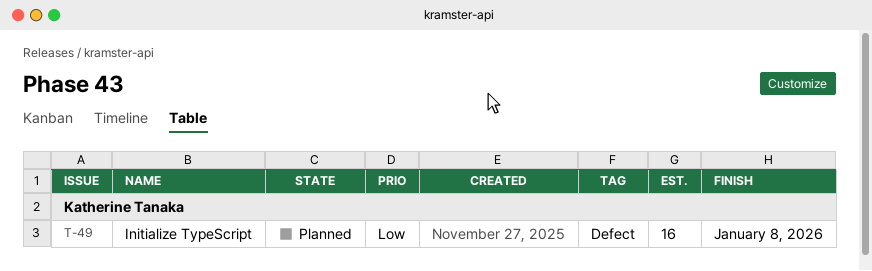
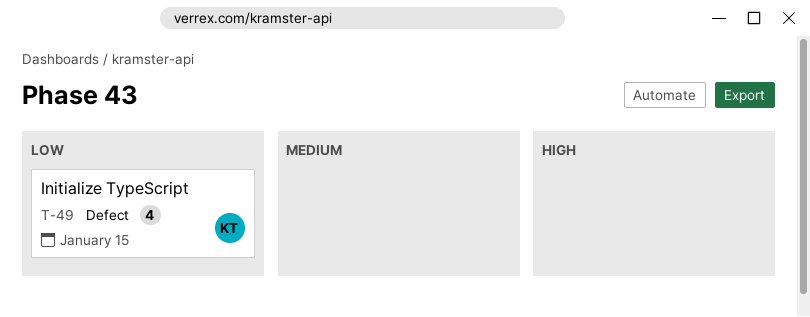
T-49, estimate: 16 -> 4
T-49, due: Jan 8 -> Jan 15

